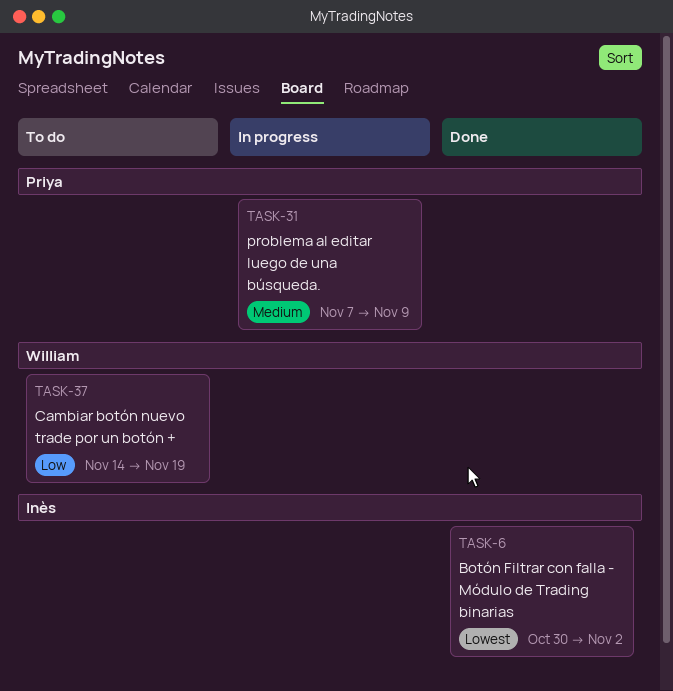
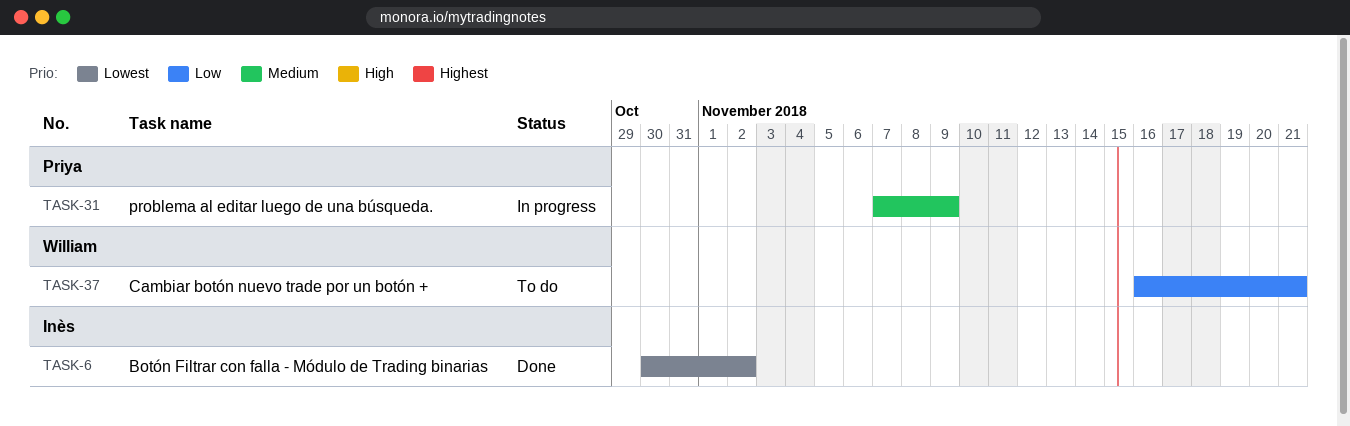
TASK-37, start: Nov 14 -> Nov 16
TASK-37, due: Nov 19 -> Nov 21

